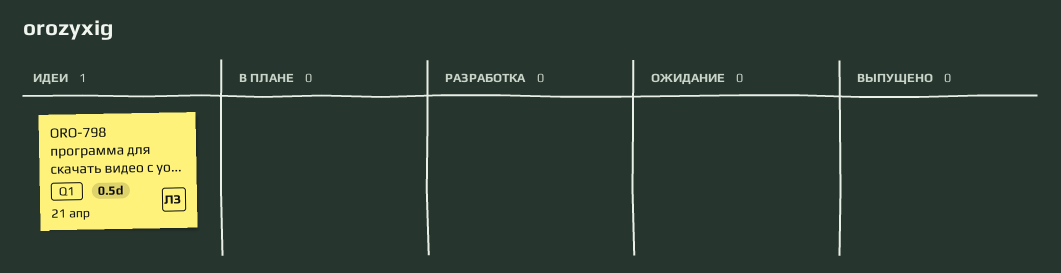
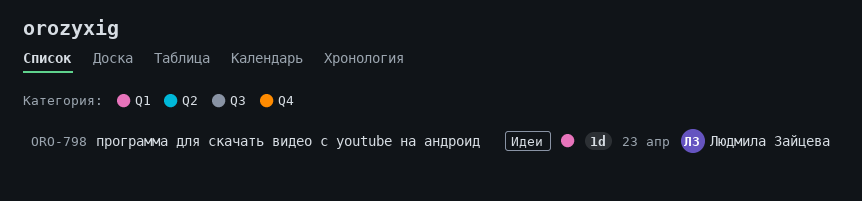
ORO-798, estimate: 0.5d -> 1d
ORO-798, due: Apr 21 -> Apr 23

